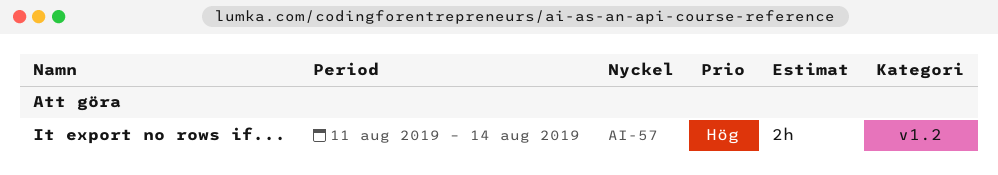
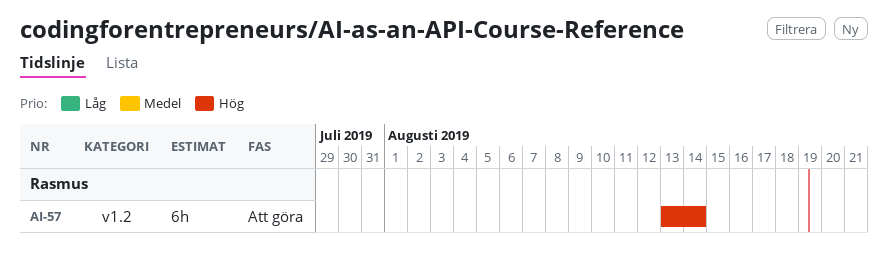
AI-57, estimate: 2h -> 6h
AI-57, start: Aug 11 -> Aug 13

